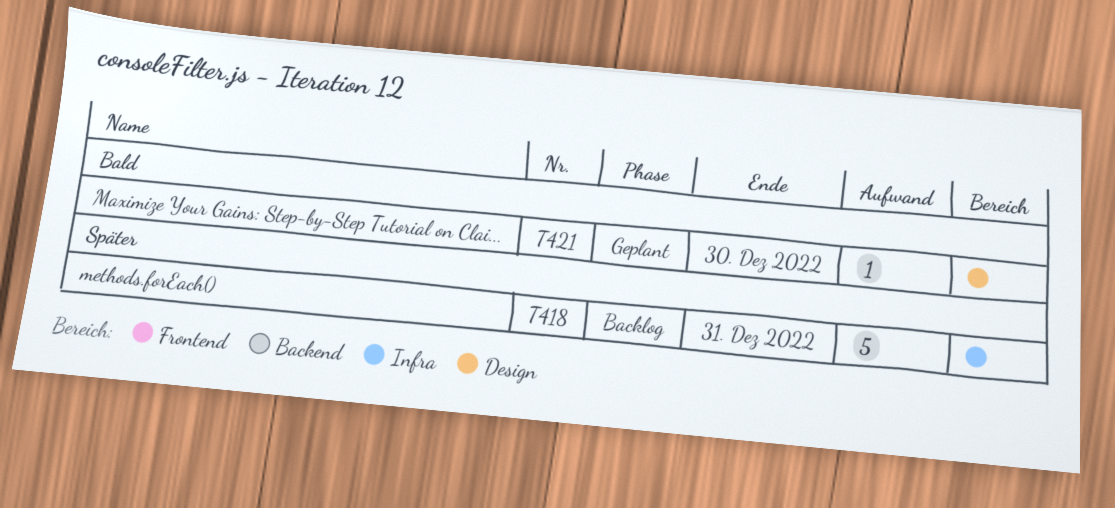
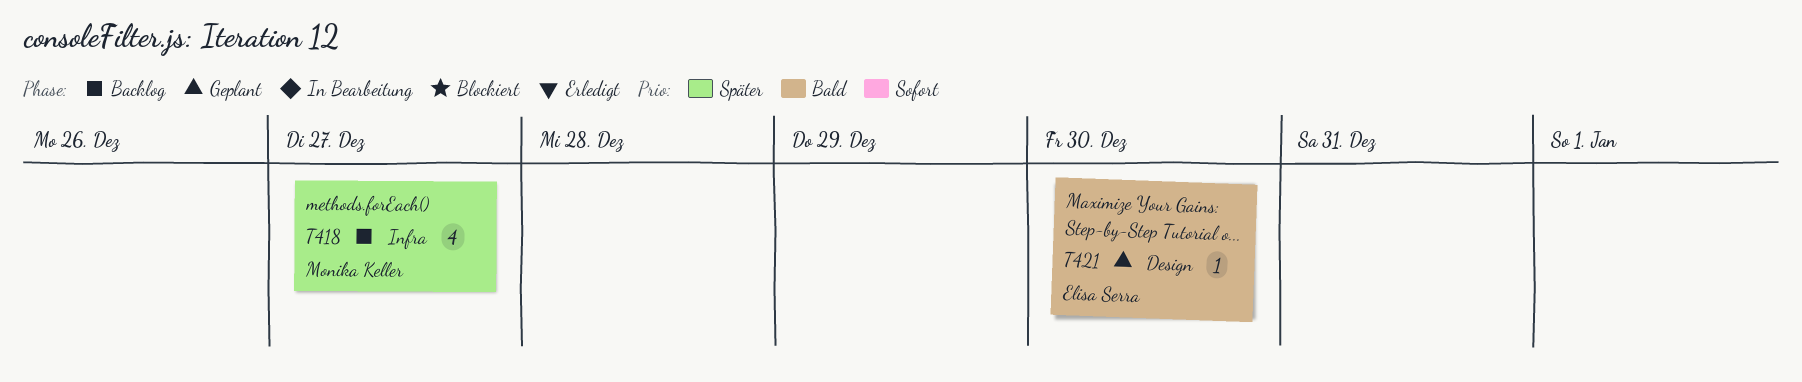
T418, estimate: 5 -> 4
T418, due: Dec 31 -> Dec 27

